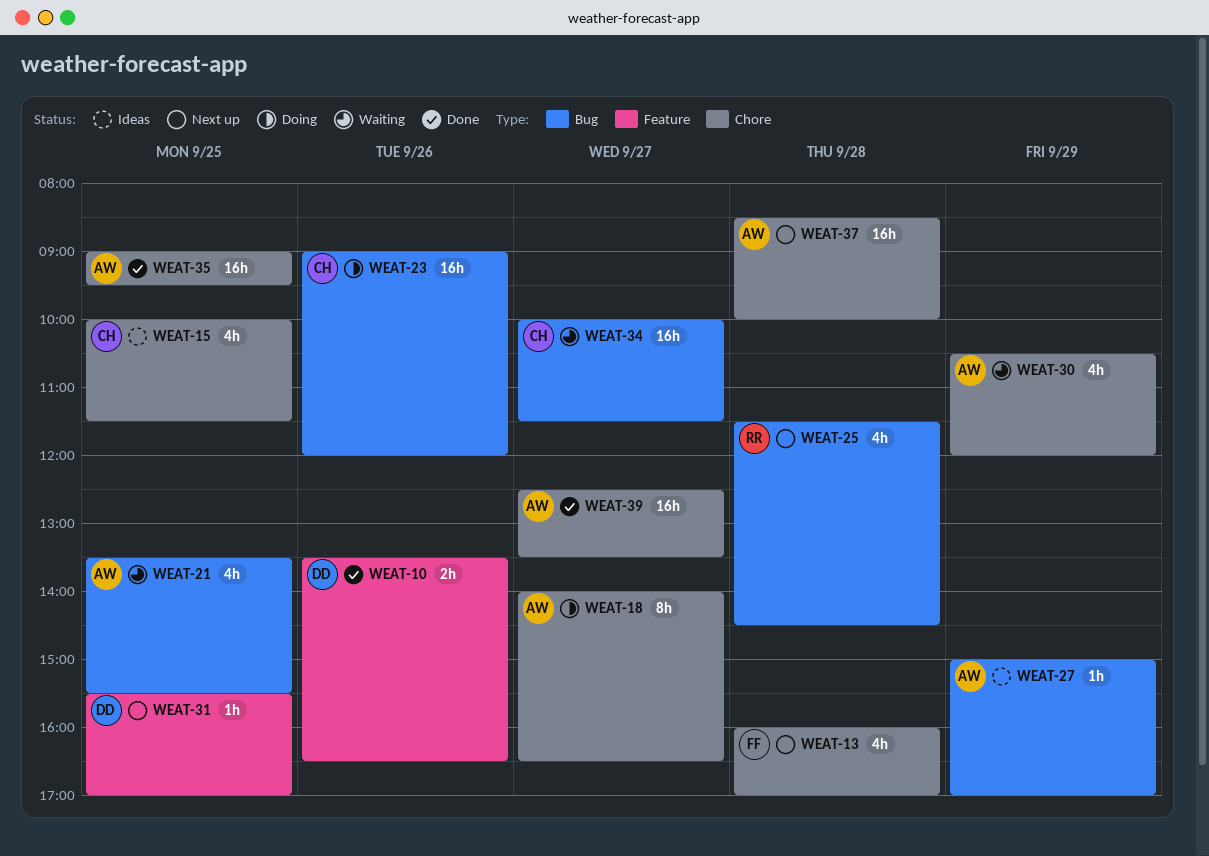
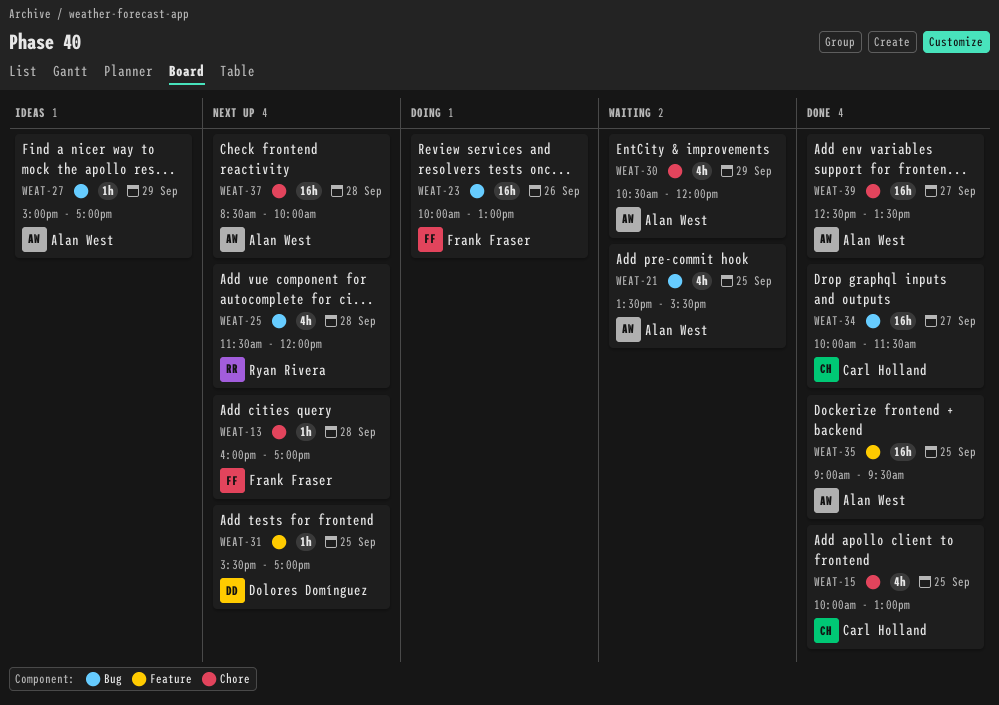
WEAT-10: present -> none
WEAT-13, estimate: 4h -> 1h
WEAT-15, status: Ideas -> Done
WEAT-15, ends: 11:30 -> 13:00
WEAT-18: present -> none
WEAT-23, owner: Carl Holland -> Frank Fraser
WEAT-23, begins: 09:00 -> 10:00
WEAT-23, ends: 12:00 -> 13:00
WEAT-25, ends: 14:30 -> 12:00
WEAT-34, status: Waiting -> Done
WEAT-35, label: Chore -> Feature

